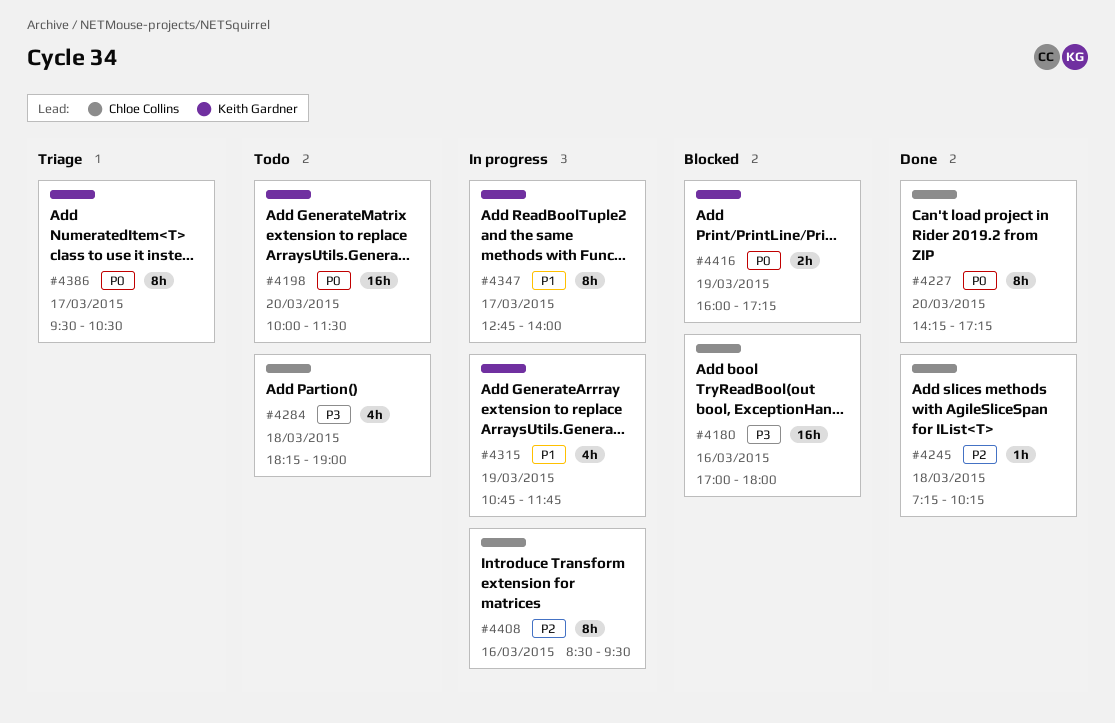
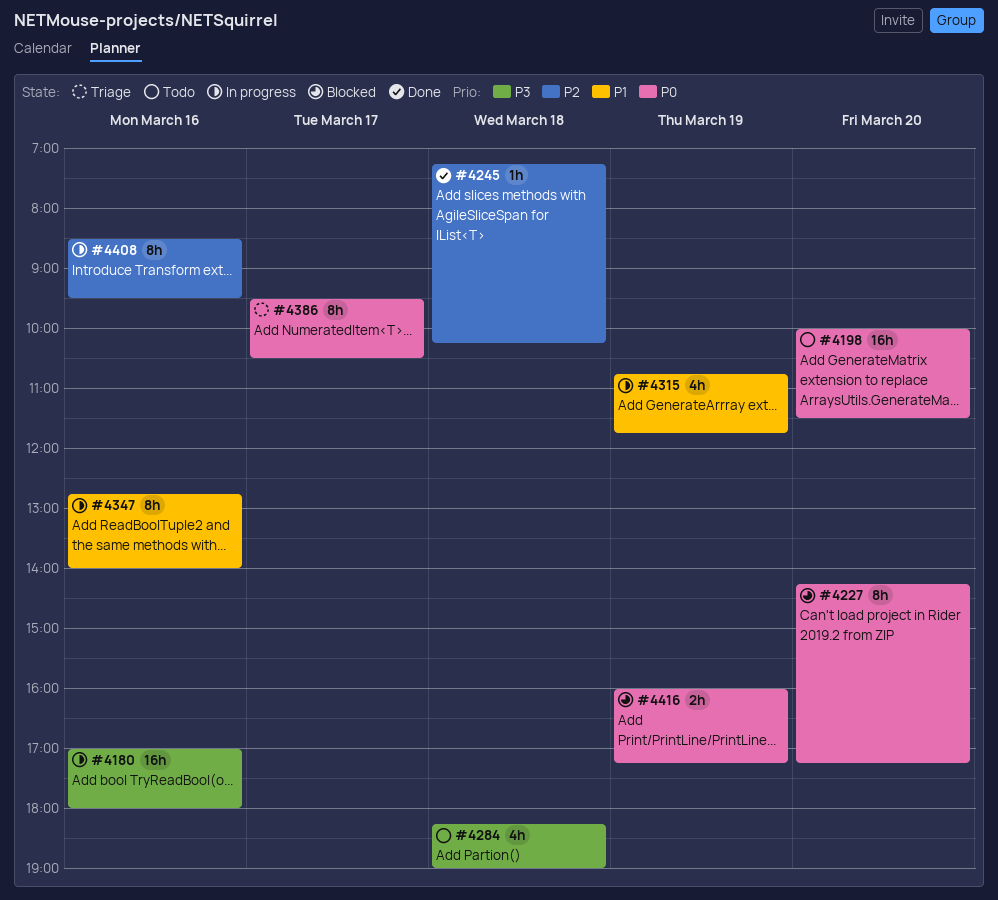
#4180, status: Blocked -> In progress
#4227, status: Done -> Blocked
#4347, day: Mar 17 -> Mar 16

